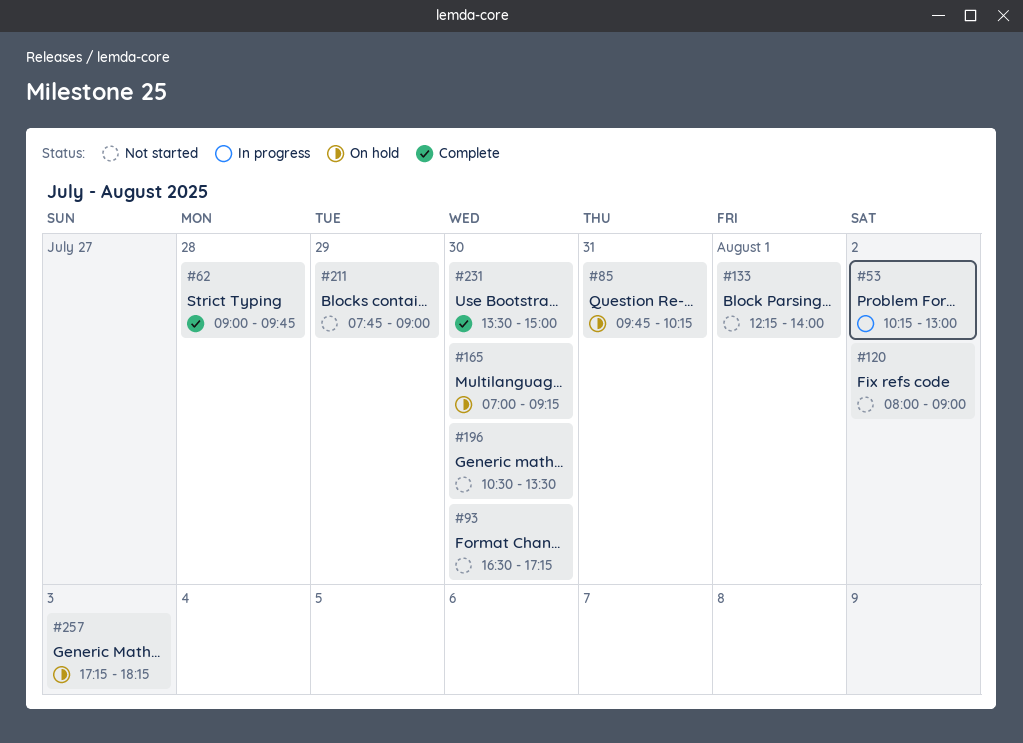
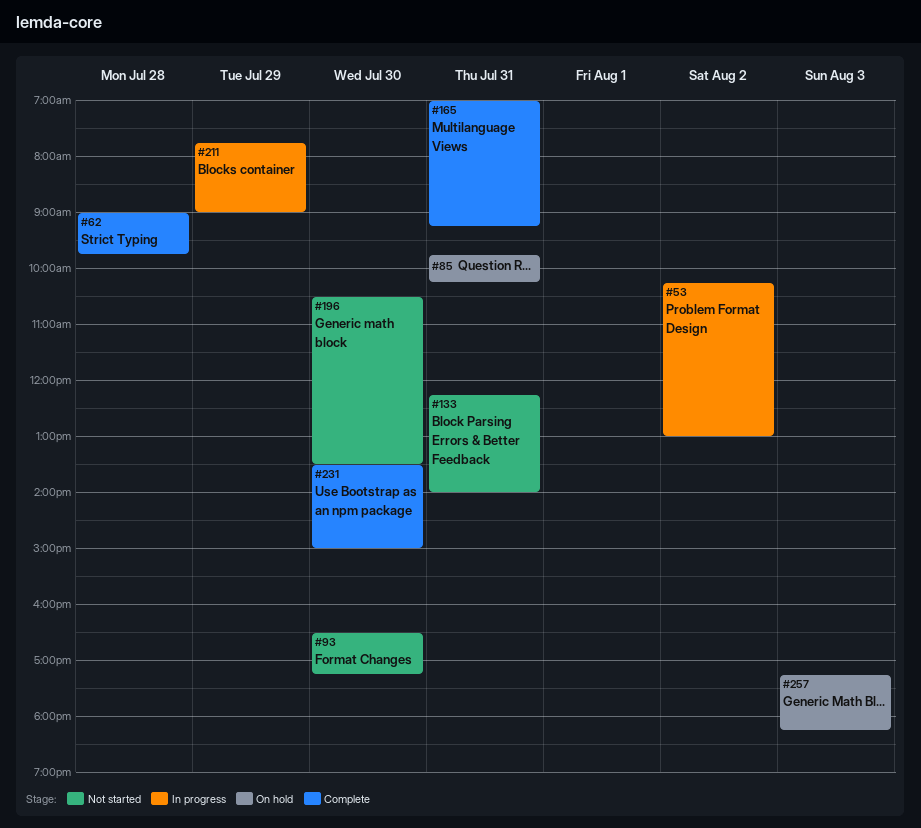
#120: present -> none
#133, day: Aug 1 -> Jul 31
#165, status: On hold -> Complete
#165, day: Jul 30 -> Jul 31
#211, status: Not started -> In progress

